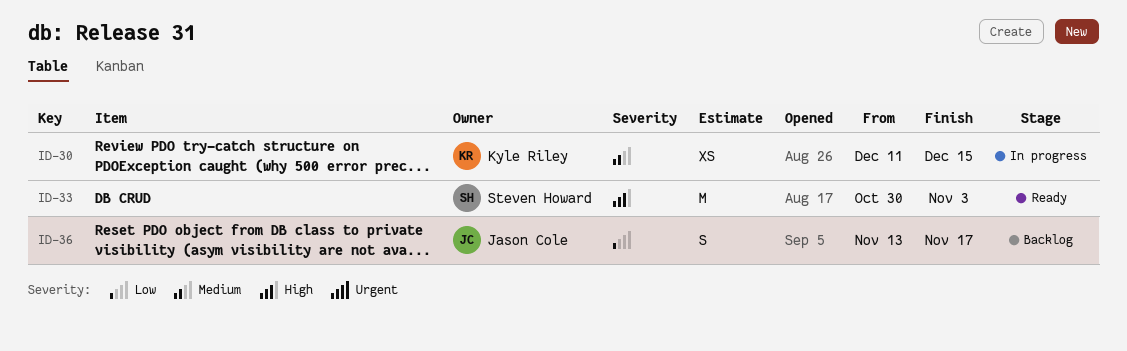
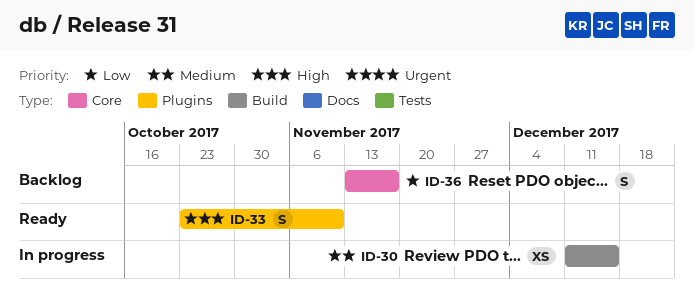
ID-33, estimate: M -> S
ID-33, start: Oct 30 -> Oct 23
ID-33, due: Nov 3 -> Nov 10

